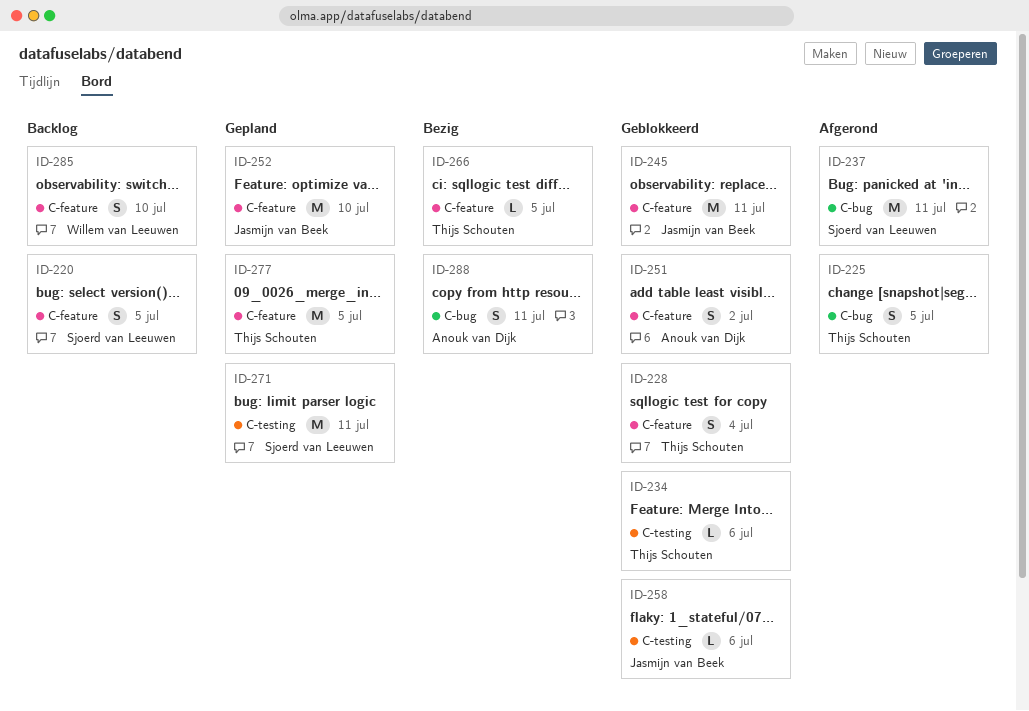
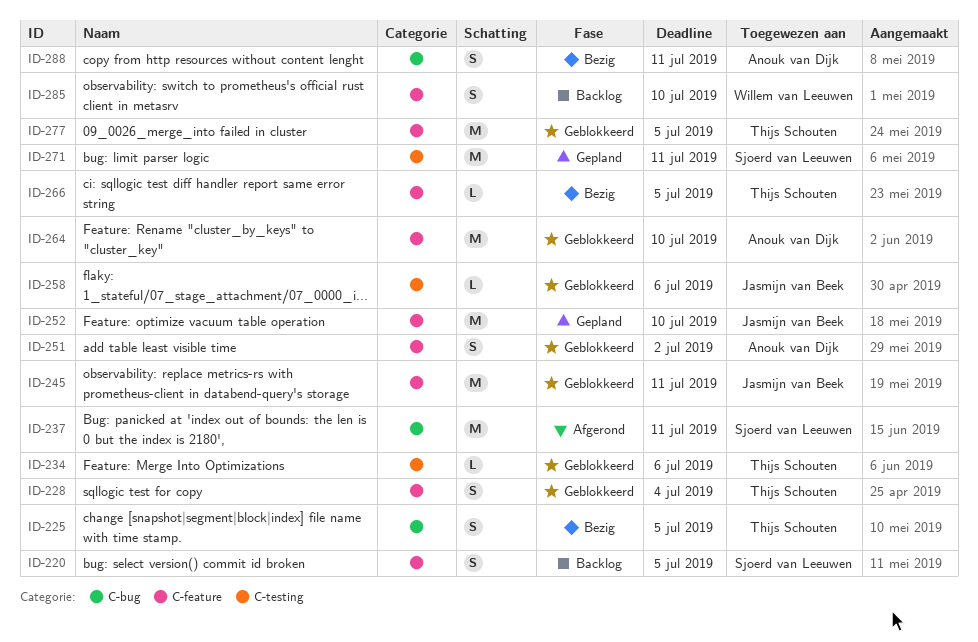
ID-225, status: Afgerond -> Bezig
ID-264: none -> present
ID-277, status: Gepland -> Geblokkeerd

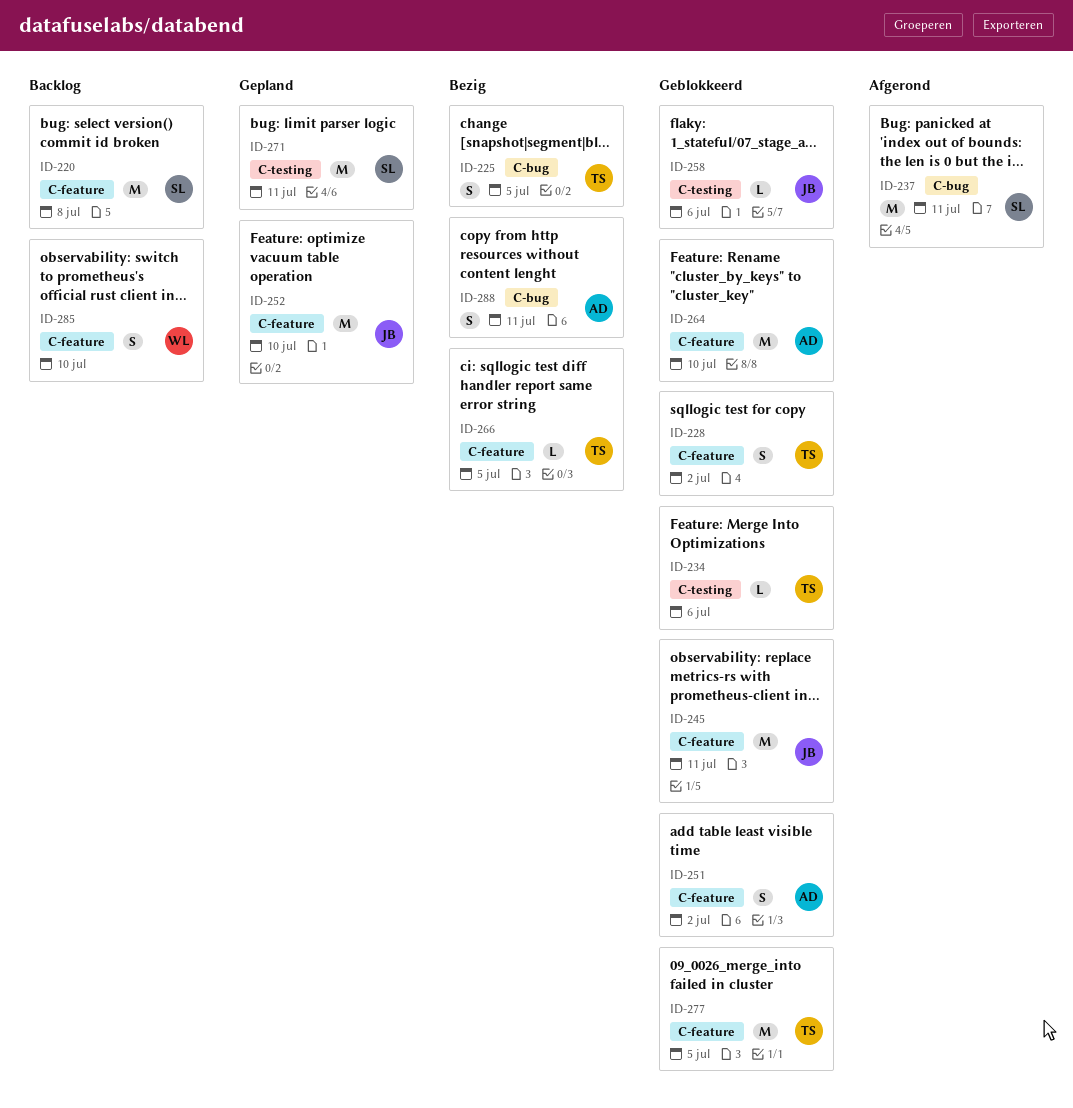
ID-220, estimate: S -> M
ID-220, due: Jul 5 -> Jul 8
ID-228, due: Jul 4 -> Jul 2

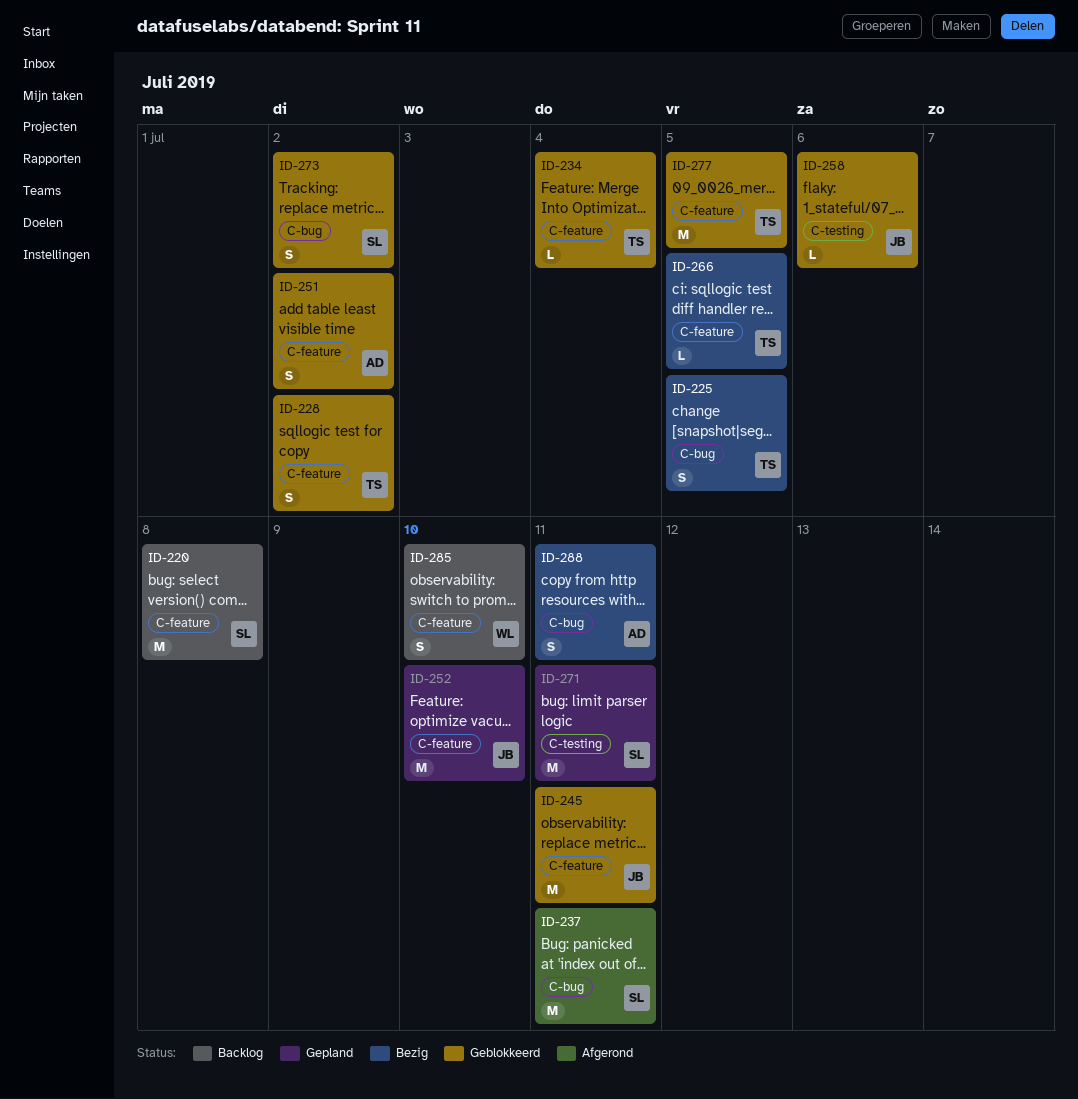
ID-234, label: C-testing -> C-feature
ID-234, due: Jul 6 -> Jul 4
ID-264: present -> none
ID-273: none -> present

